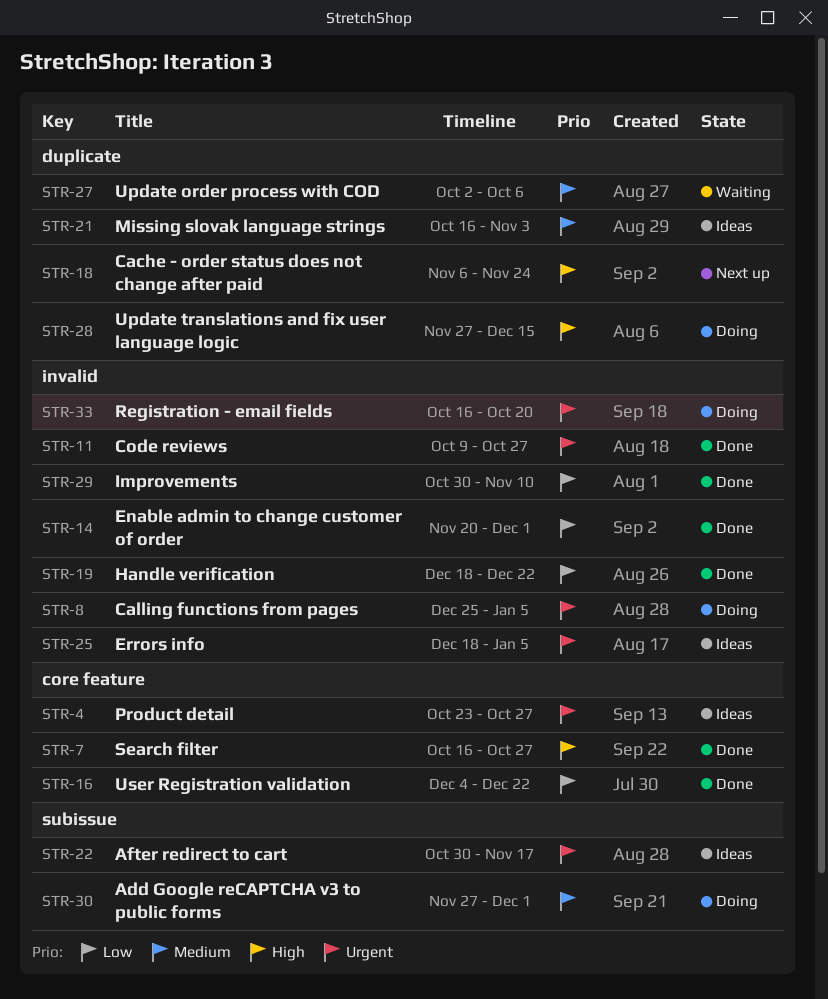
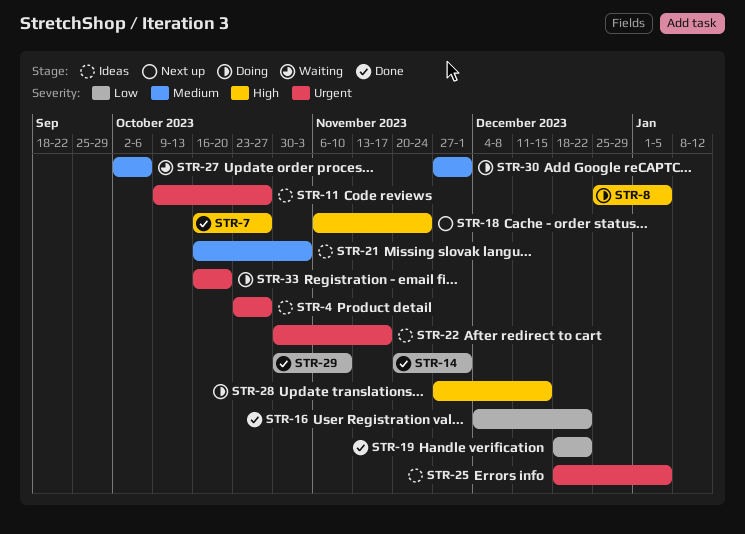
STR-8, priority: Urgent -> High
STR-11, status: Done -> Ideas

